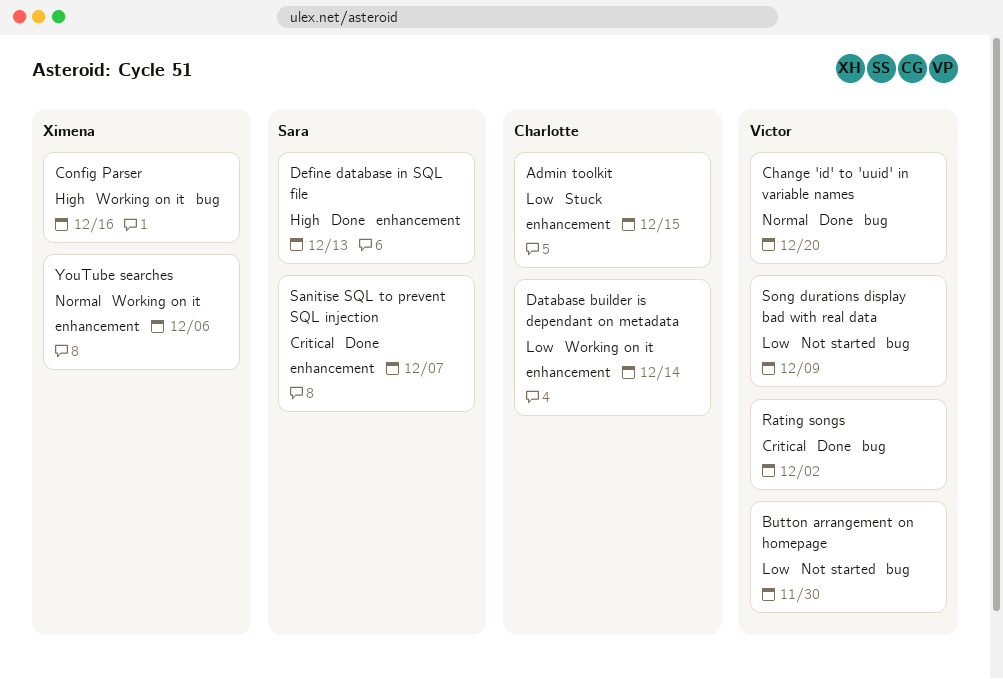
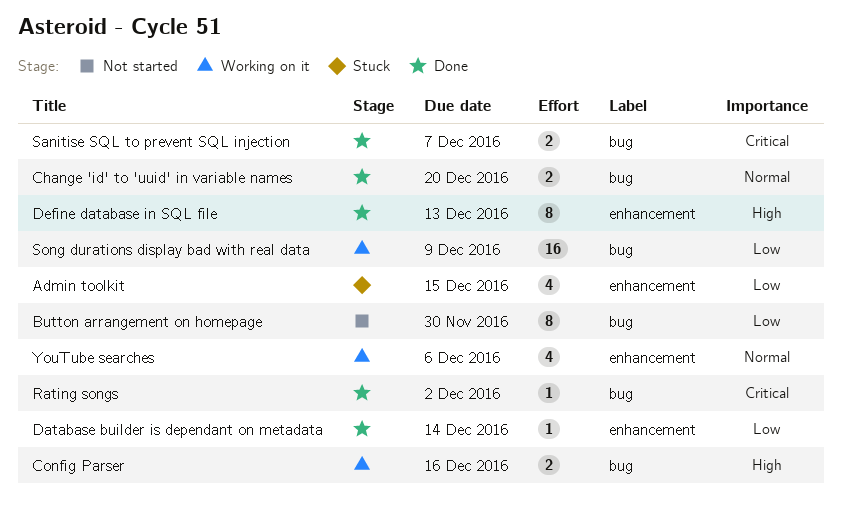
Database builder is dependant on metadata, status: Working on it -> Done
Sanitise SQL to prevent SQL injection, label: enhancement -> bug
Song durations display bad with real data, status: Not started -> Working on it

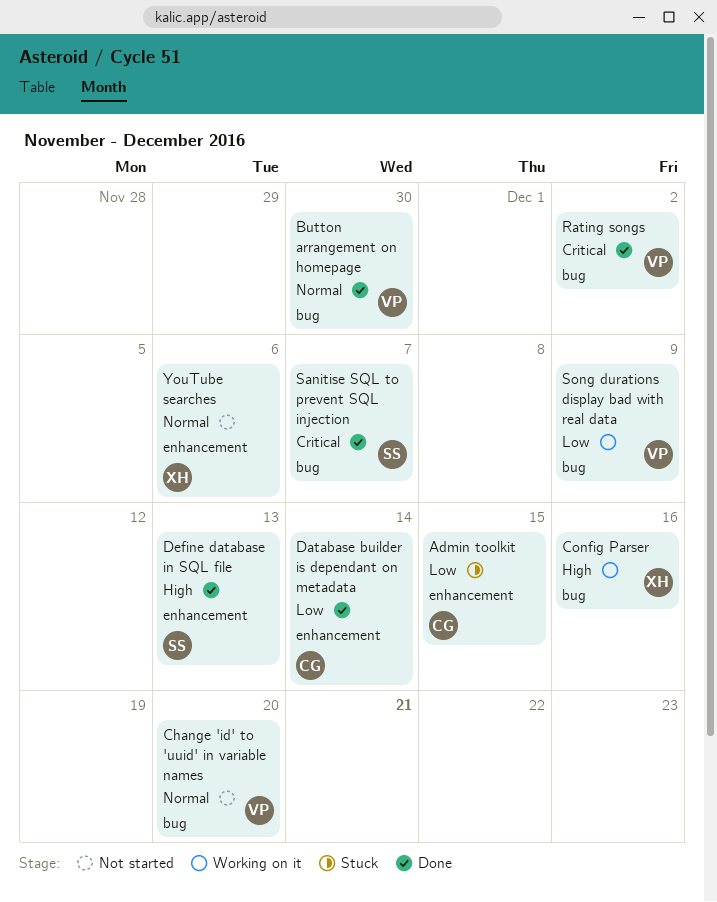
Button arrangement on homepage, status: Not started -> Done
Button arrangement on homepage, priority: Low -> Normal
Change 'id' to 'uuid' in variable names, status: Done -> Not started
YouTube searches, status: Working on it -> Not started

